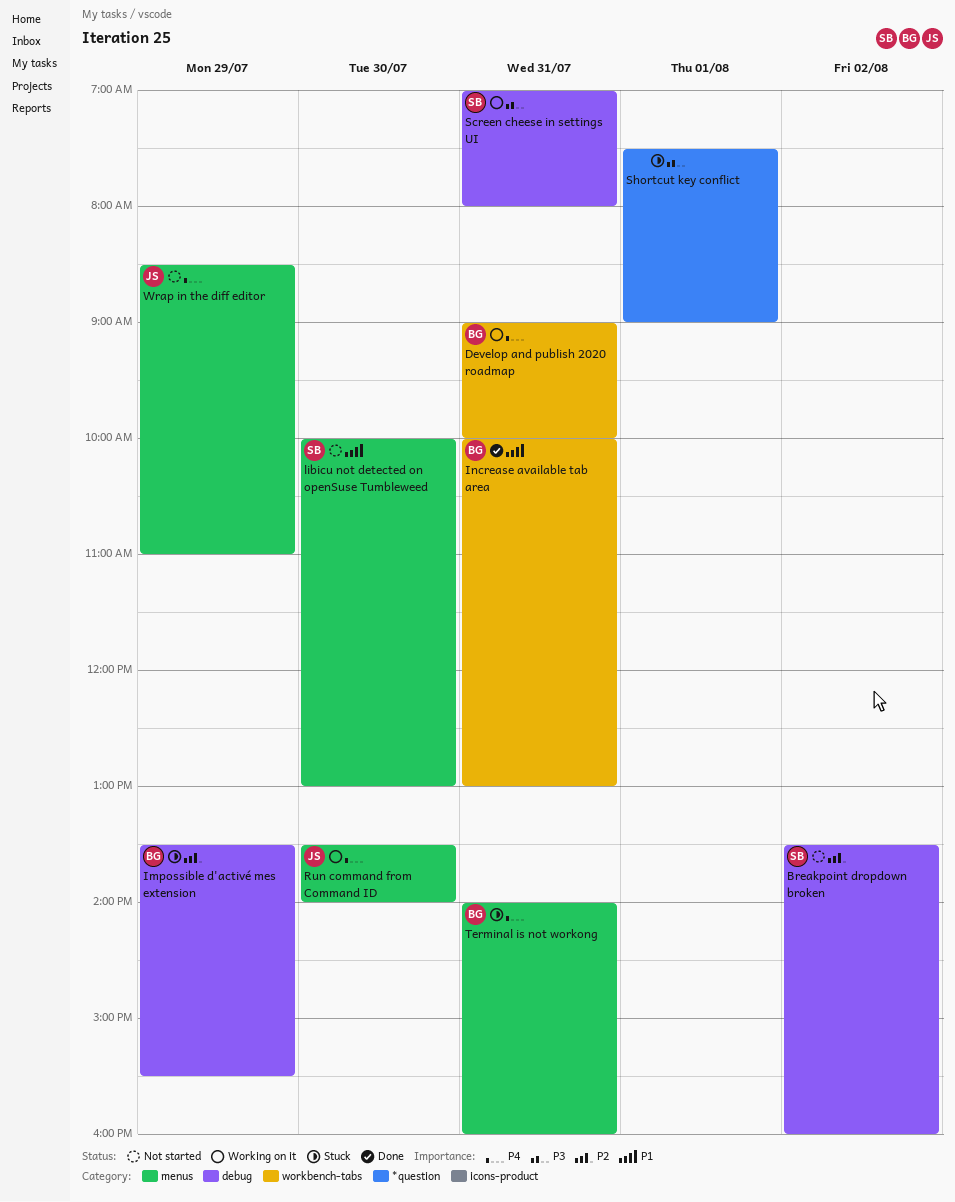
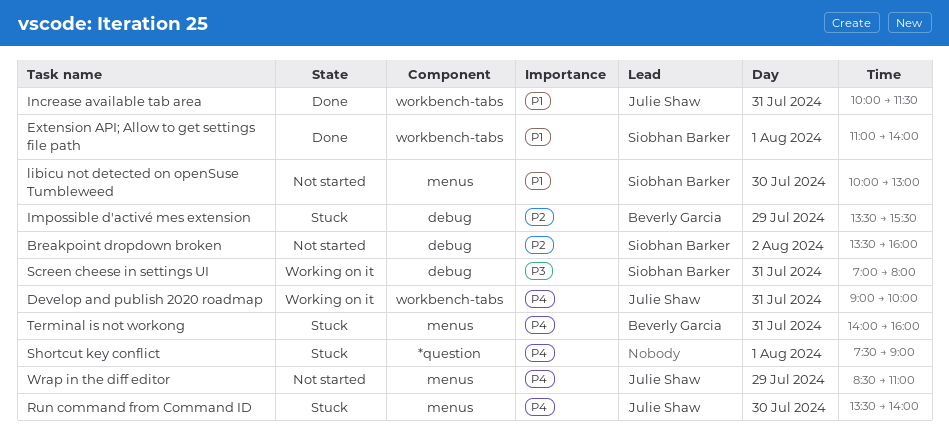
Develop and publish 2020 roadmap, owner: Beverly Garcia -> Julie Shaw
Extension API; Allow to get settings file path: none -> present
Increase available tab area, owner: Beverly Garcia -> Julie Shaw
Increase available tab area, ends: 13:00 -> 11:30
Run command from Command ID, status: Working on it -> Stuck
Shortcut key conflict, priority: P3 -> P4

